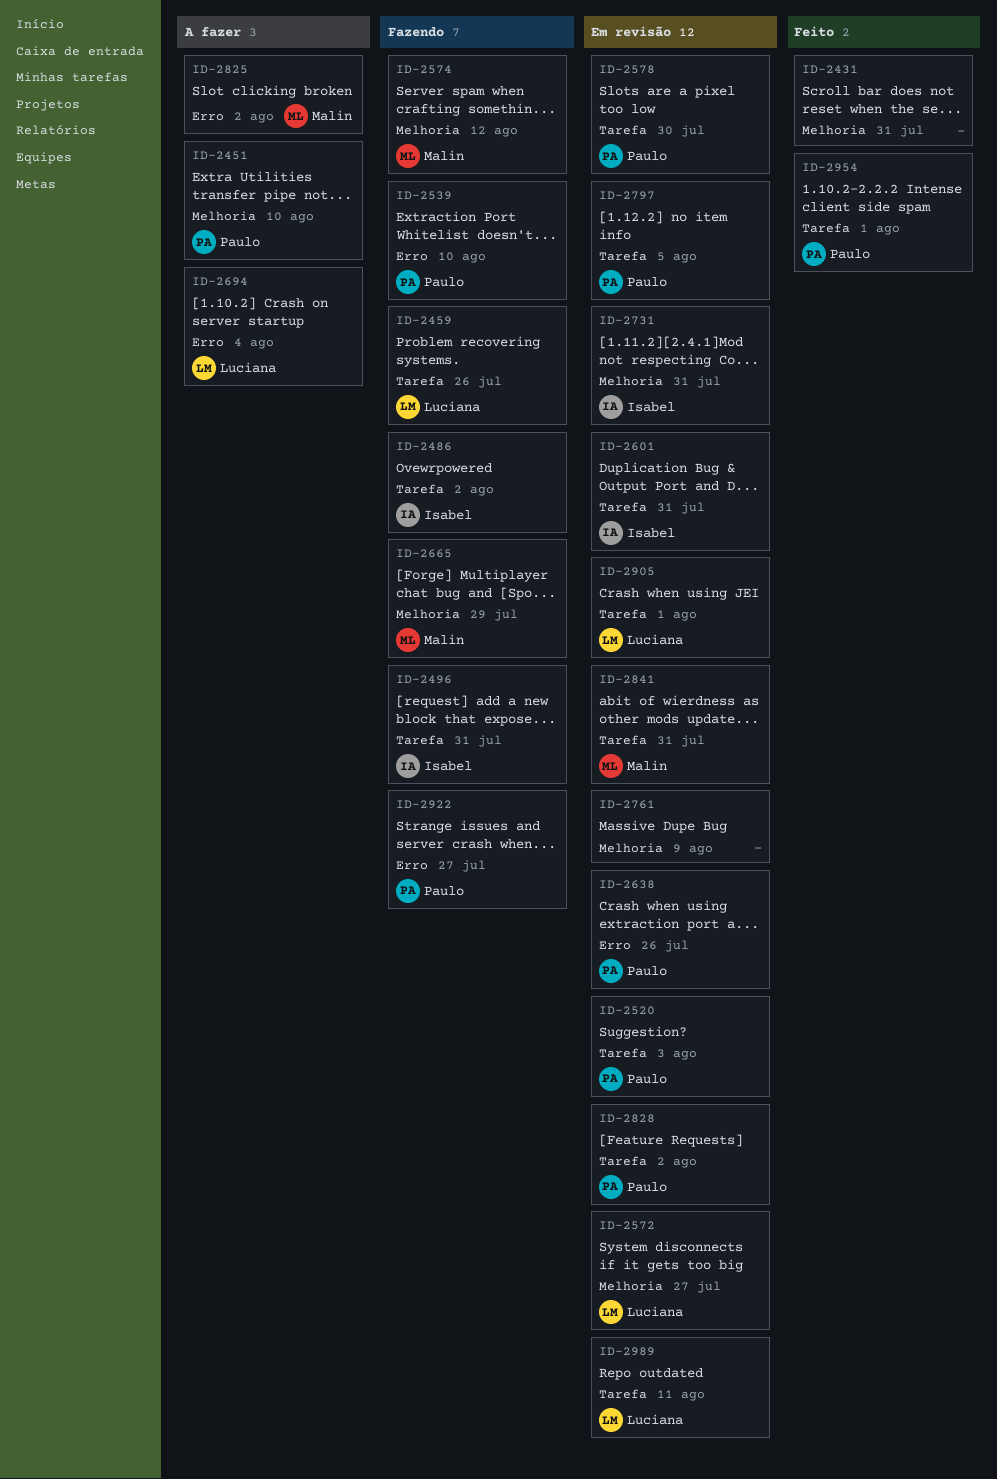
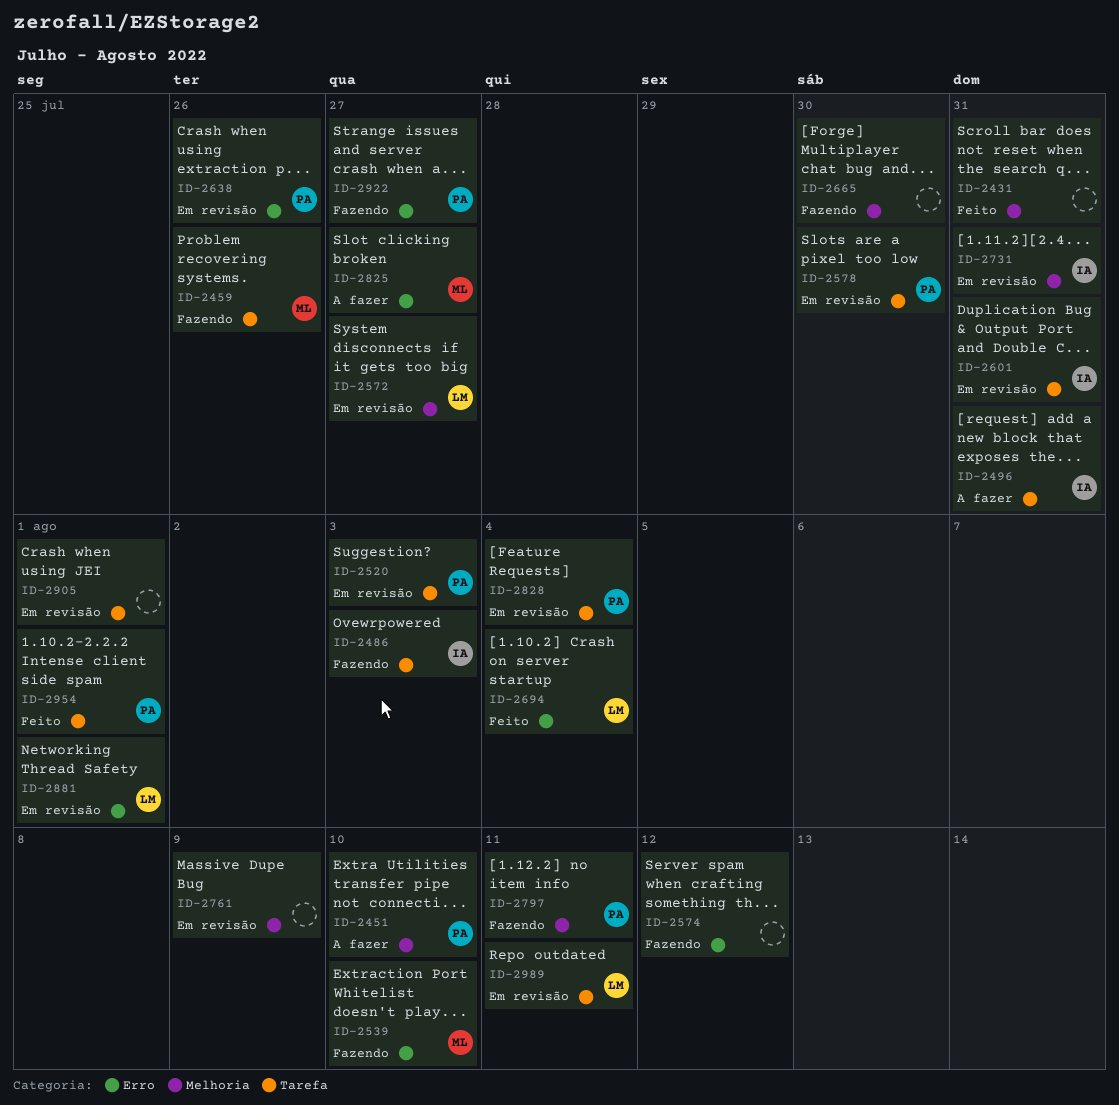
ID-2459, owner: Luciana -> Malin
ID-2486, due: Aug 2 -> Aug 3
ID-2496, status: Fazendo -> A fazer
ID-2539, owner: Paulo -> Malin
ID-2574, owner: Malin -> none
ID-2574, label: Melhoria -> Erro
ID-2665, owner: Malin -> none
ID-2665, due: Jul 29 -> Jul 30
ID-2694, status: A fazer -> Feito
ID-2797, status: Em revisão -> Fazendo
ID-2797, label: Tarefa -> Melhoria
ID-2797, due: Aug 5 -> Aug 11
ID-2825, due: Aug 2 -> Jul 27
ID-2828, due: Aug 2 -> Aug 4
ID-2841: present -> none
ID-2881: none -> present
ID-2905, owner: Luciana -> none

